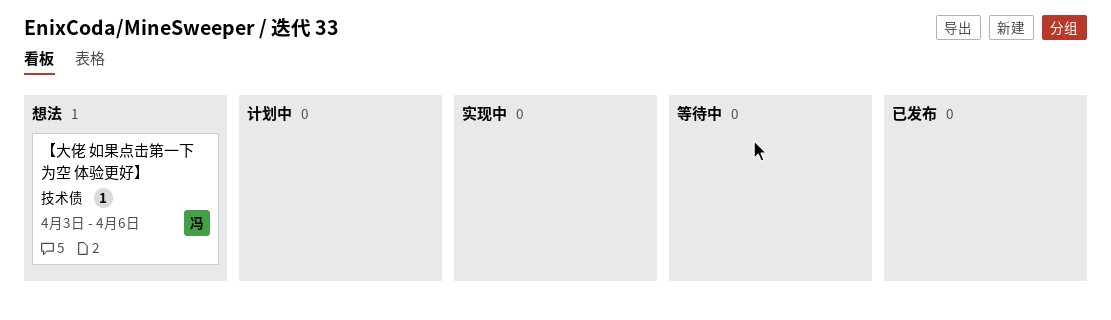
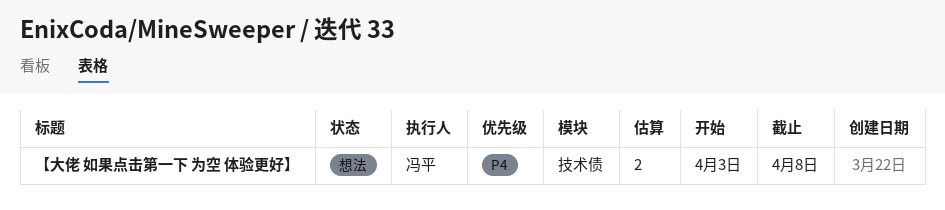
【大佬 如果点击第一下 为空 体验更好】, estimate: 1 -> 2
【大佬 如果点击第一下 为空 体验更好】, due: Apr 6 -> Apr 8

